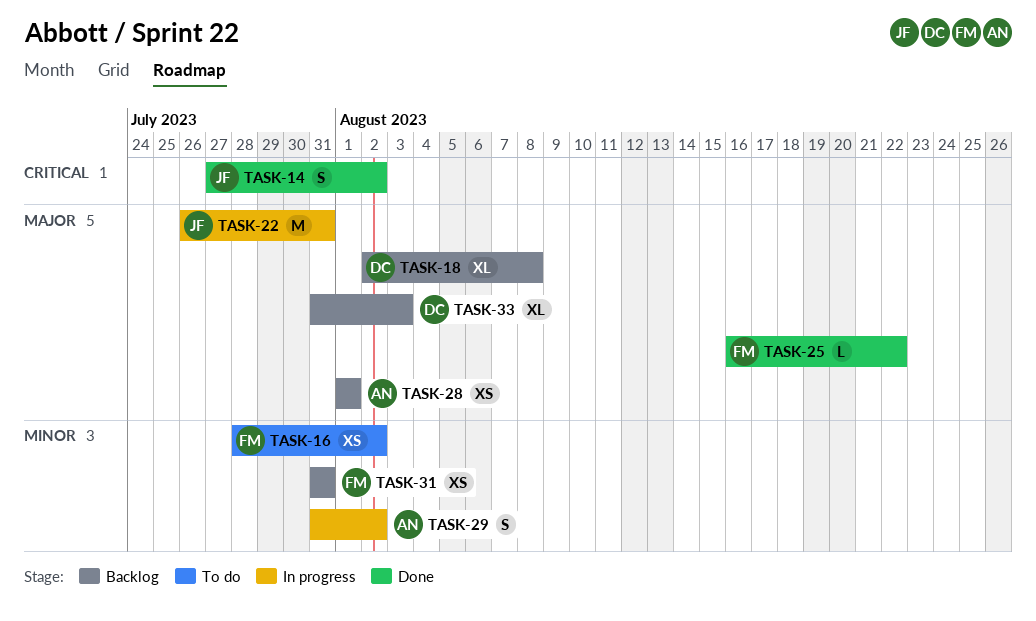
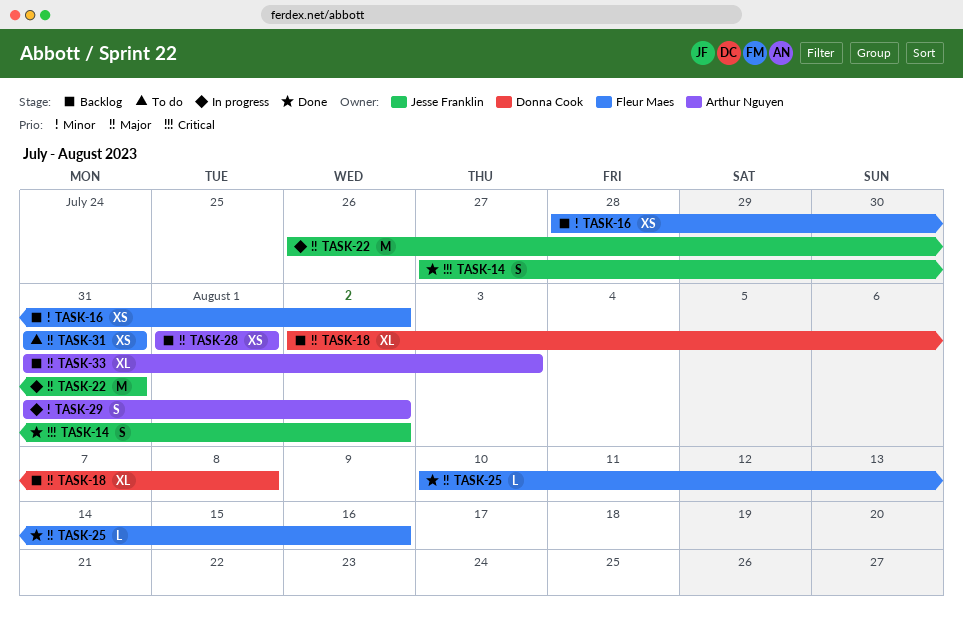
TASK-16, status: To do -> Backlog
TASK-25, start: Aug 16 -> Aug 10
TASK-25, due: Aug 22 -> Aug 16
TASK-31, status: Backlog -> To do
TASK-31, priority: Minor -> Major
TASK-33, owner: Donna Cook -> Arthur Nguyen

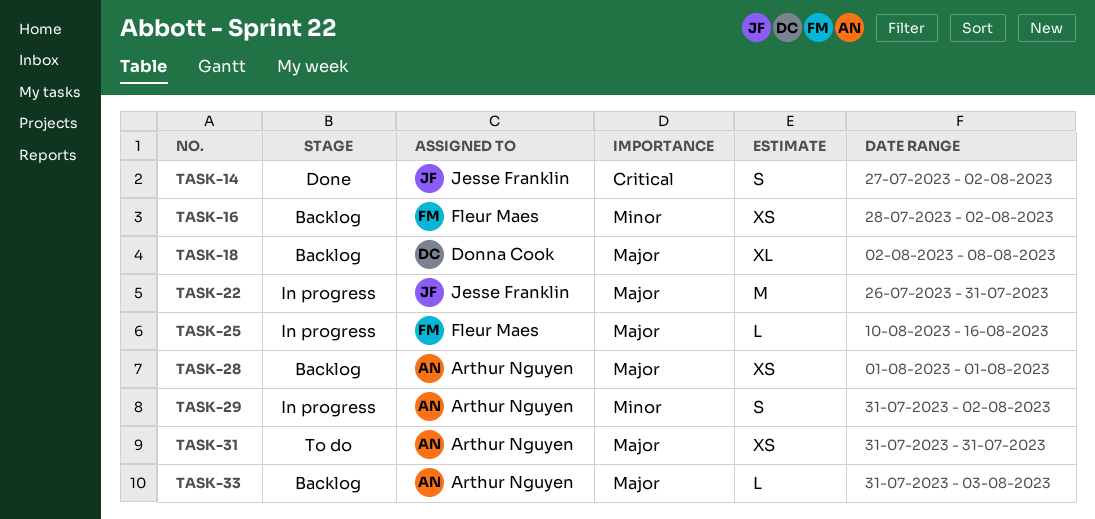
TASK-25, status: Done -> In progress
TASK-31, owner: Fleur Maes -> Arthur Nguyen
TASK-33, estimate: XL -> L

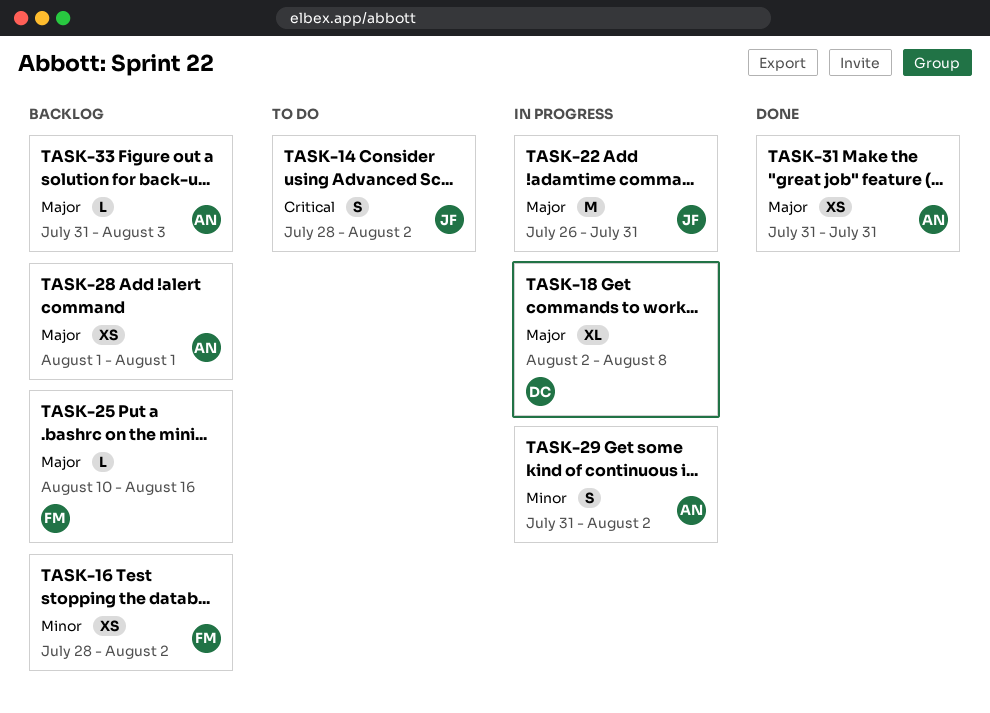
TASK-14, status: Done -> To do
TASK-14, start: Jul 27 -> Jul 28
TASK-18, status: Backlog -> In progress
TASK-25, status: In progress -> Backlog
TASK-31, status: To do -> Done

